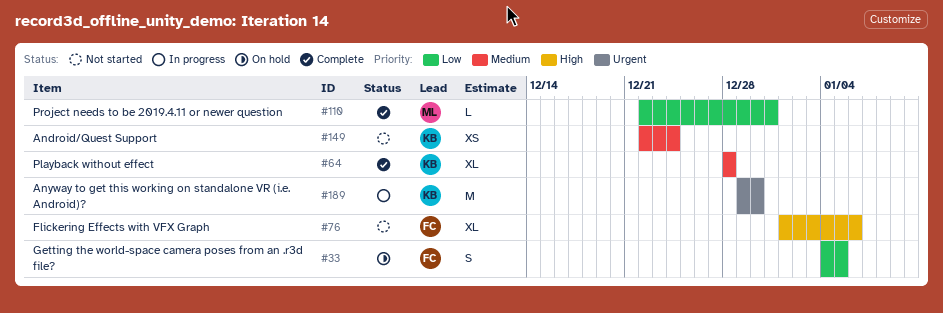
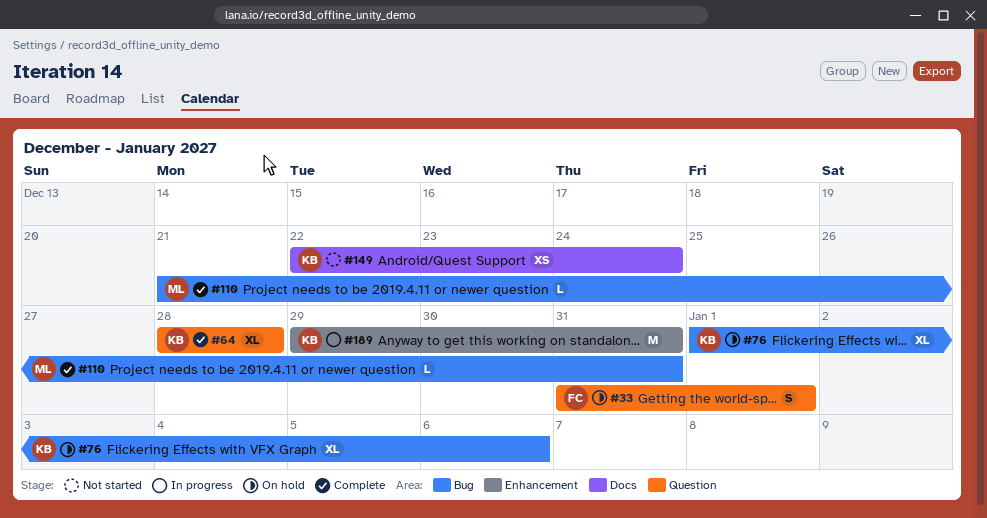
#33, start: Jan 4 -> Dec 31
#33, due: Jan 5 -> Jan 1
#76, status: Not started -> On hold
#76, owner: FC -> KB
#110, start: Dec 22 -> Dec 21
#189, due: Dec 30 -> Dec 31

